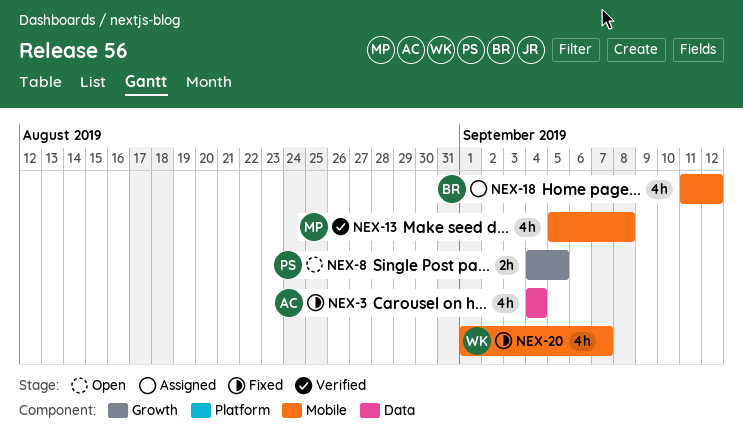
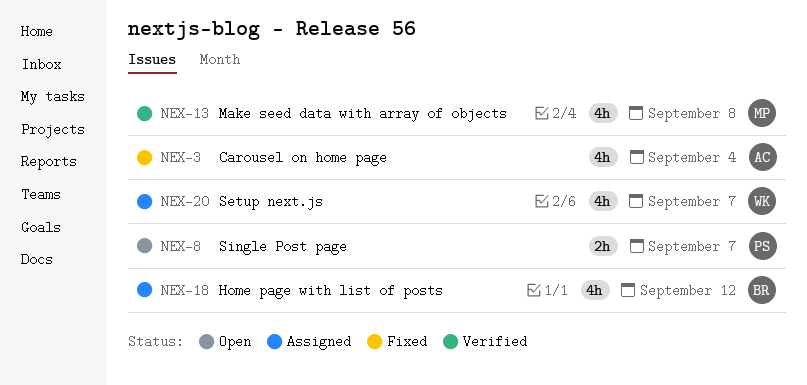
NEX-8, due: Sep 5 -> Sep 7
NEX-20, status: Fixed -> Assigned

